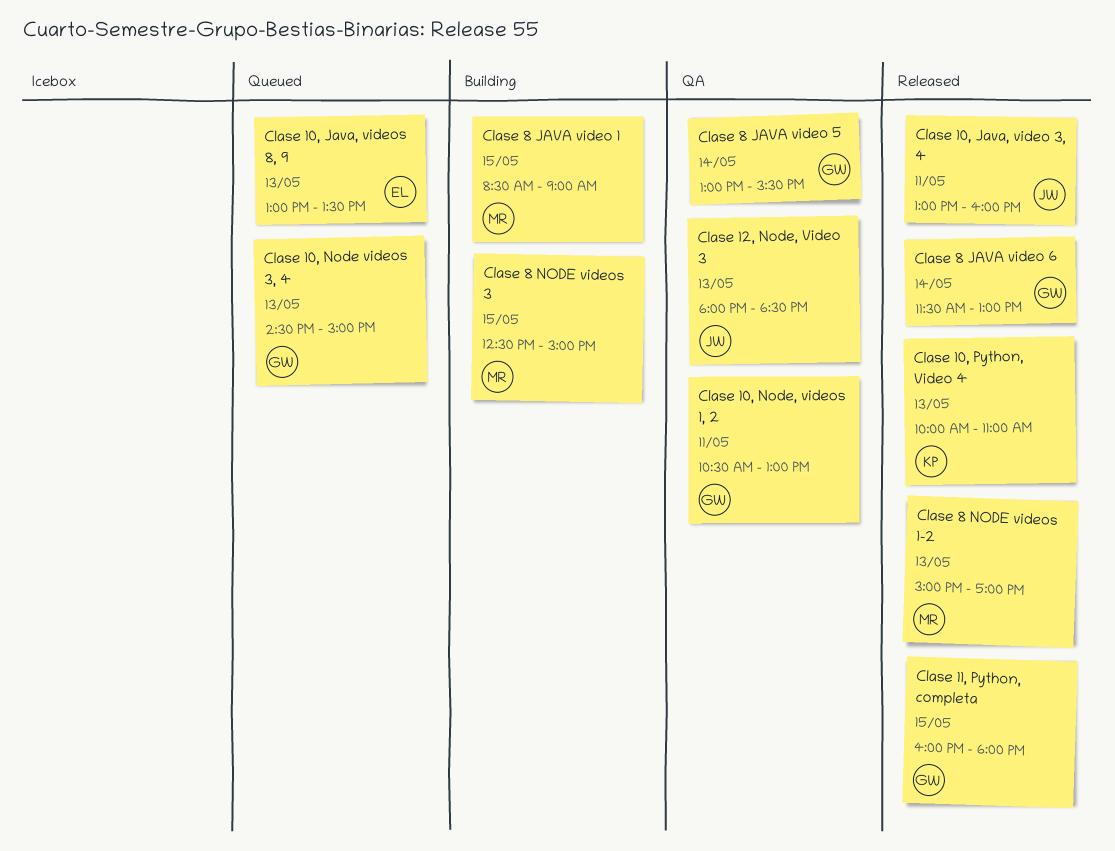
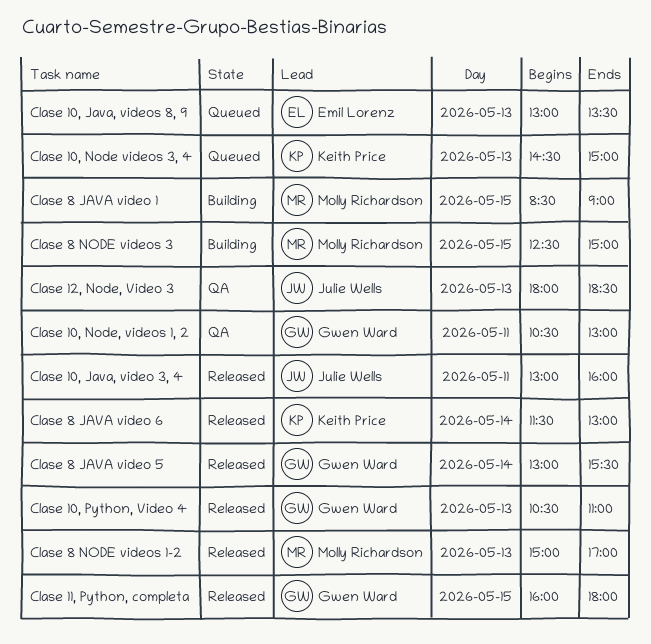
Clase 10, Node videos 3, 4, owner: Gwen Ward -> Keith Price
Clase 10, Python, Video 4, owner: Keith Price -> Gwen Ward
Clase 10, Python, Video 4, begins: 10:00 -> 10:30
Clase 8 JAVA video 5, status: QA -> Released
Clase 8 JAVA video 6, owner: Gwen Ward -> Keith Price

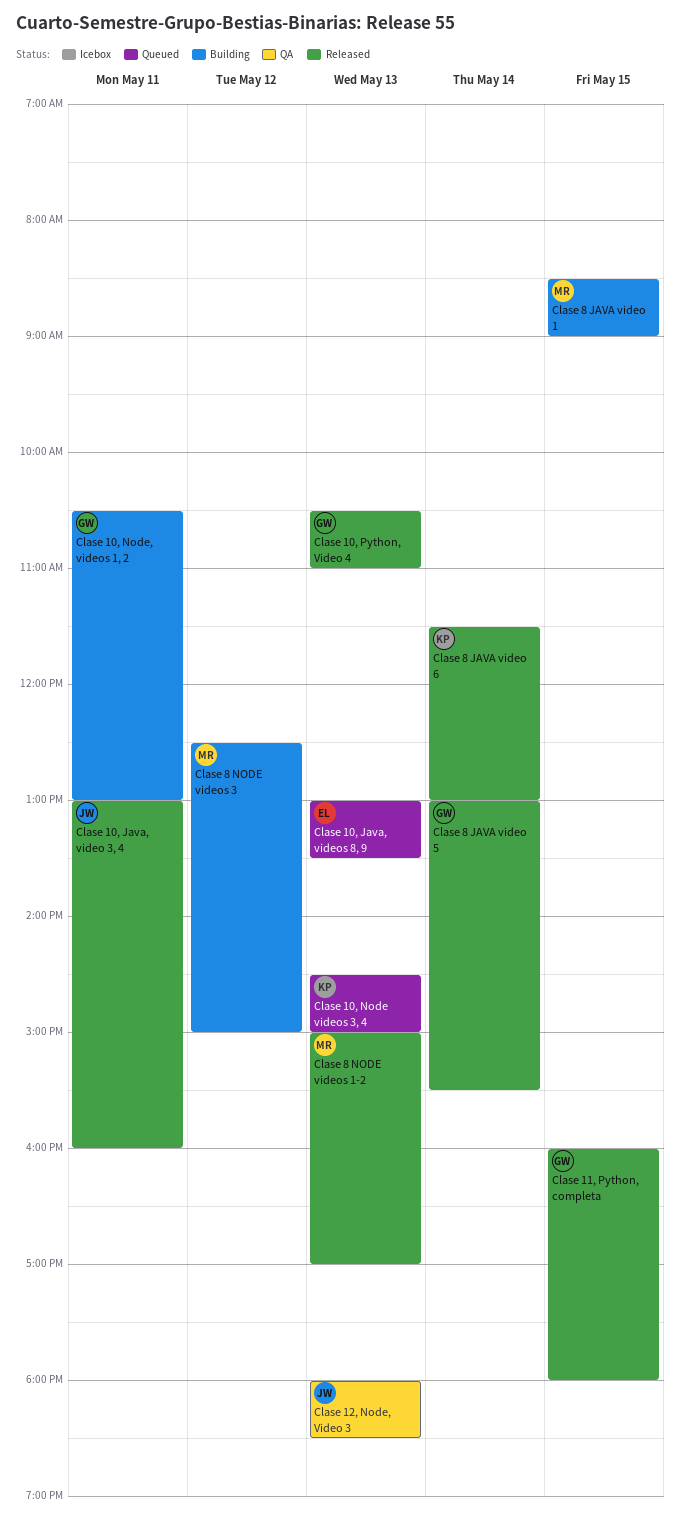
Clase 10, Node, videos 1, 2, status: QA -> Building
Clase 8 NODE videos 3, day: May 15 -> May 12

